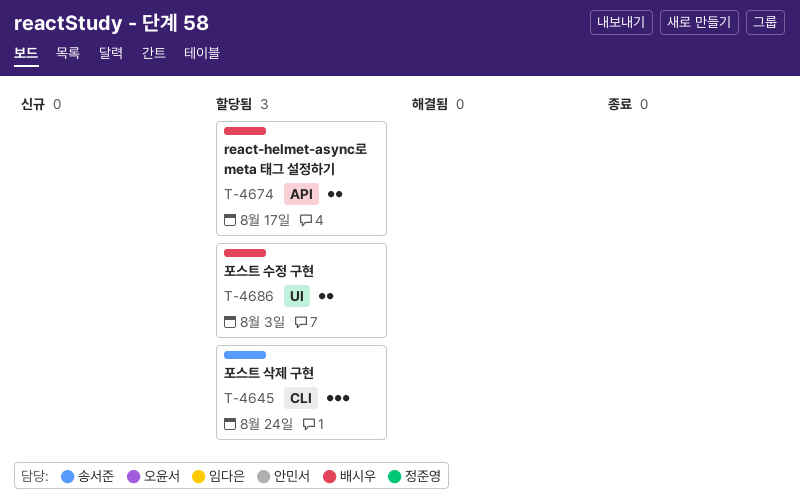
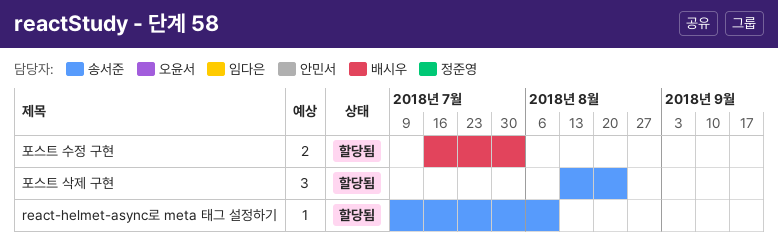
react-helmet-async로 meta 태그 설정하기, owner: 배시우 -> 송서준
react-helmet-async로 meta 태그 설정하기, estimate: 2 -> 1
react-helmet-async로 meta 태그 설정하기, due: Aug 17 -> Aug 10

